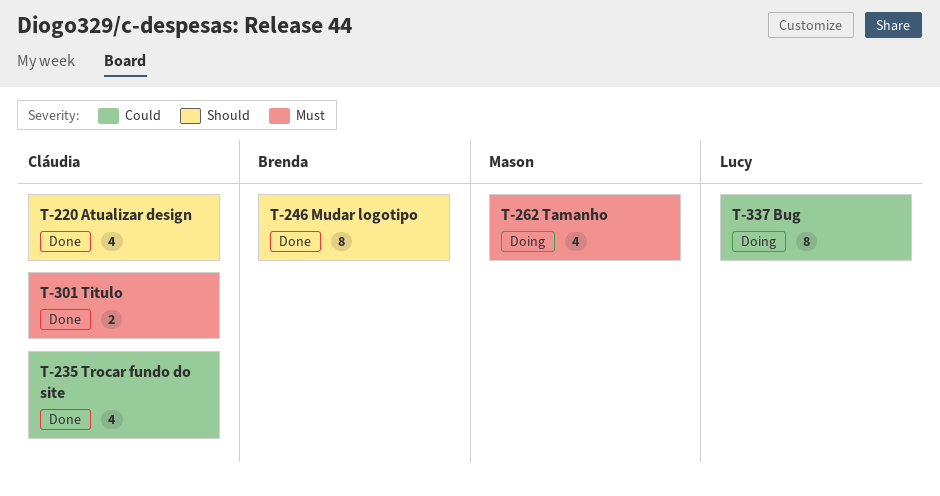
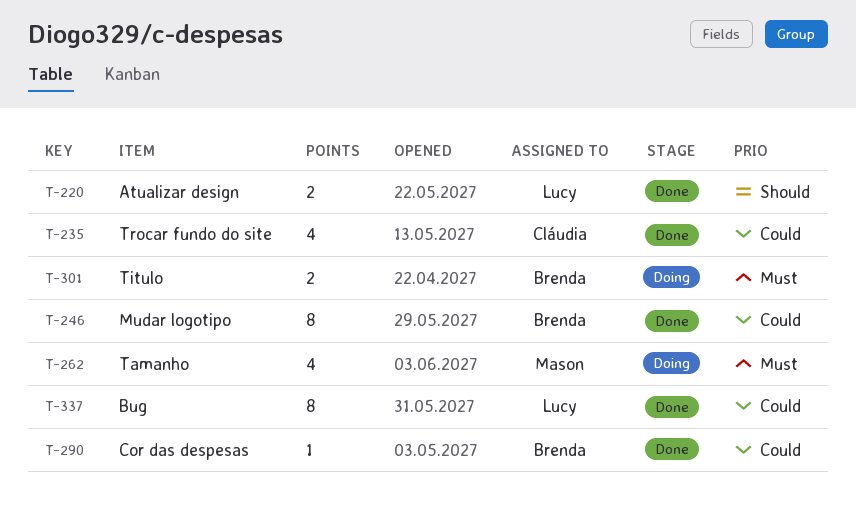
T-220, owner: Cláudia -> Lucy
T-220, estimate: 4 -> 2
T-246, priority: Should -> Could
T-290: none -> present
T-301, status: Done -> Doing
T-301, owner: Cláudia -> Brenda
T-337, status: Doing -> Done

